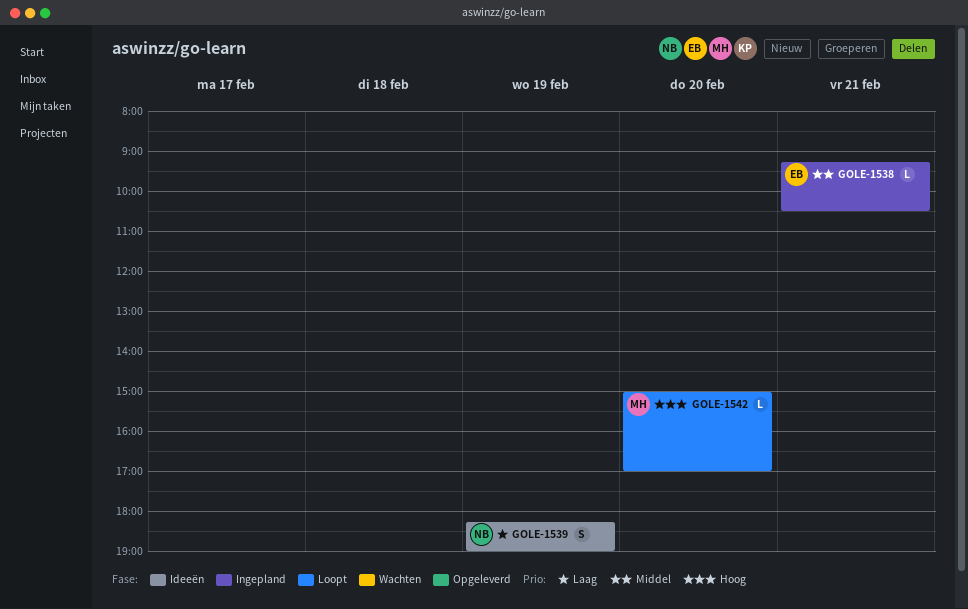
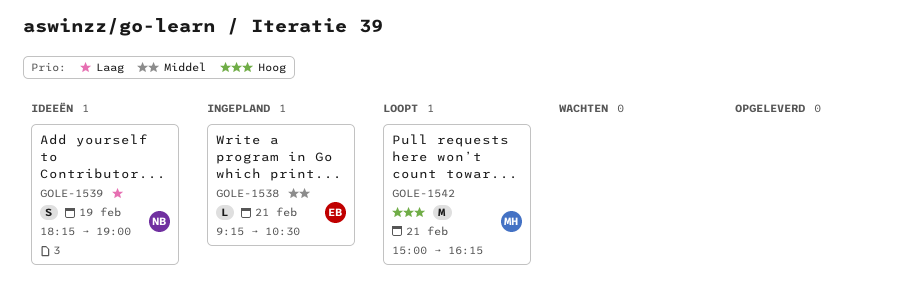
GOLE-1542, estimate: L -> M
GOLE-1542, day: Feb 20 -> Feb 21
GOLE-1542, ends: 17:00 -> 16:15

